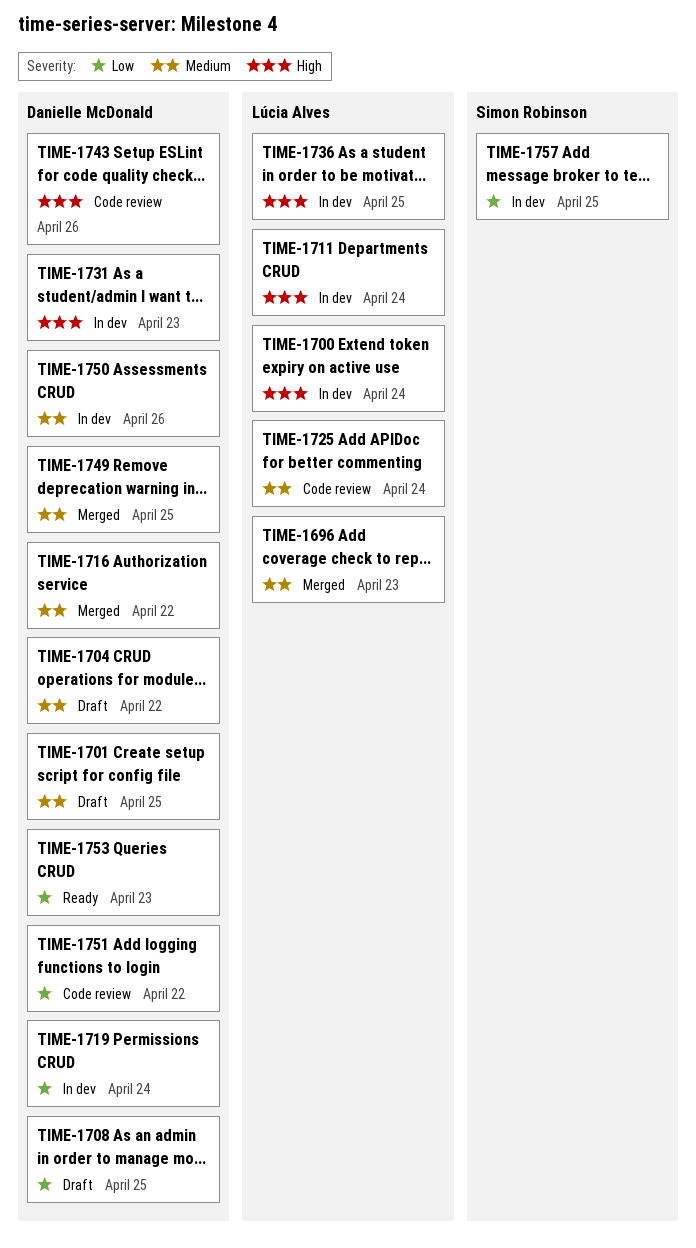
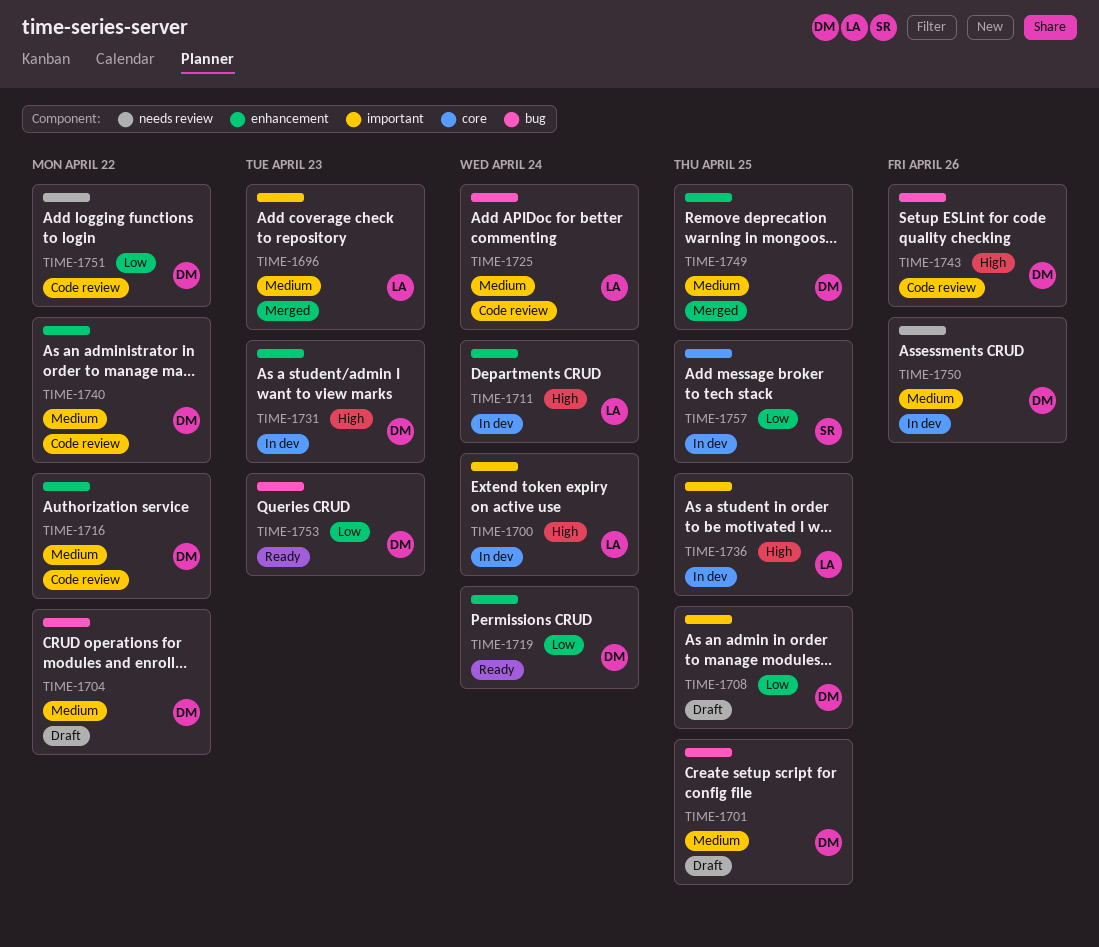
TIME-1716, status: Merged -> Code review
TIME-1719, status: In dev -> Ready
TIME-1740: none -> present

